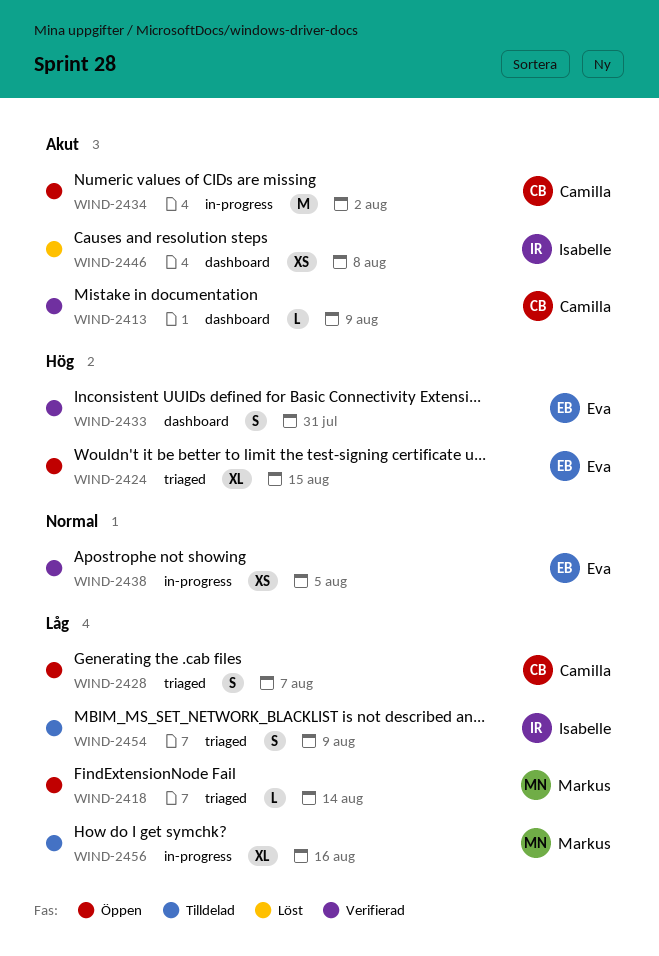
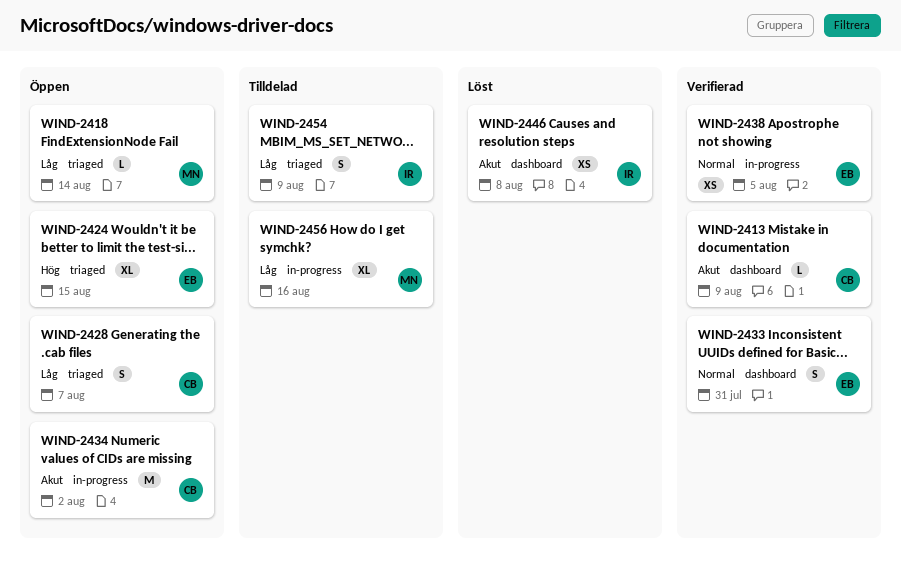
WIND-2433, priority: Hög -> Normal

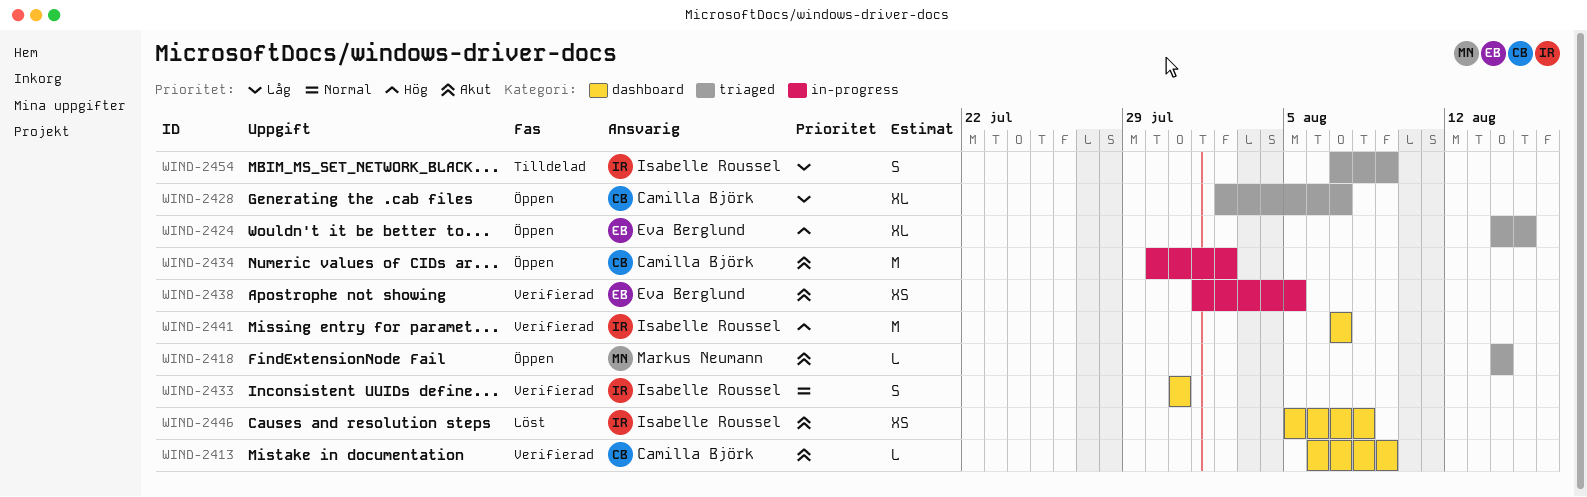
WIND-2418, priority: Låg -> Akut
WIND-2428, estimate: S -> XL
WIND-2433, owner: Eva Berglund -> Isabelle Roussel
WIND-2438, priority: Normal -> Akut
WIND-2441: none -> present
WIND-2456: present -> none

